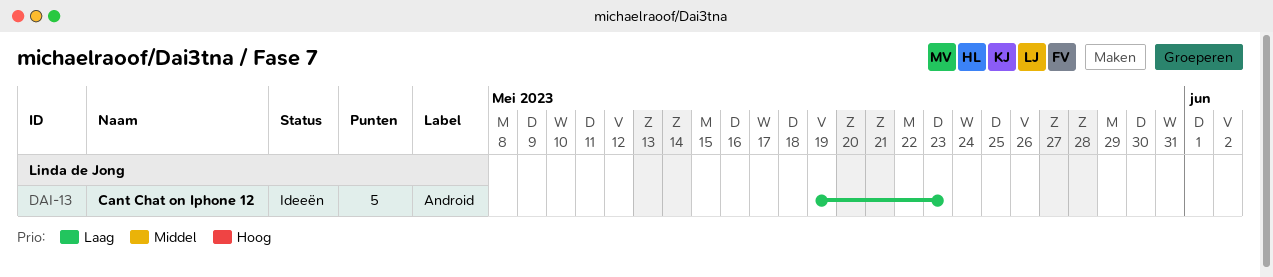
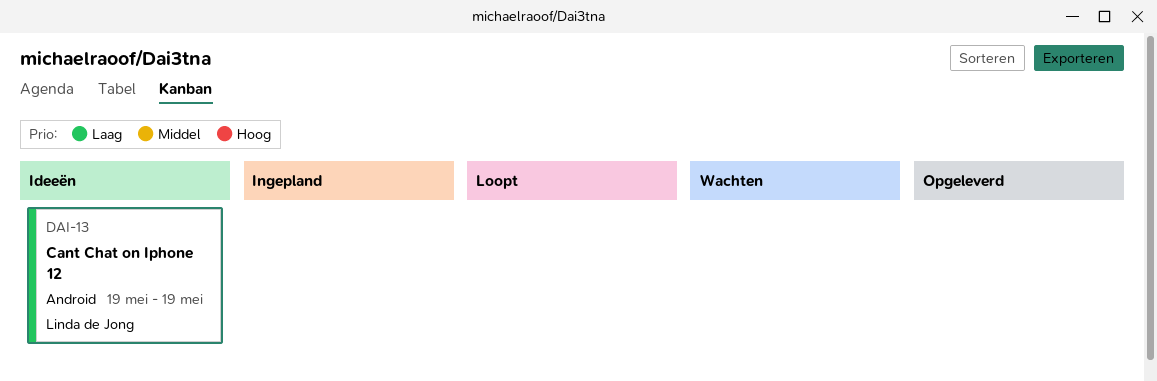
DAI-13, due: May 23 -> May 19

